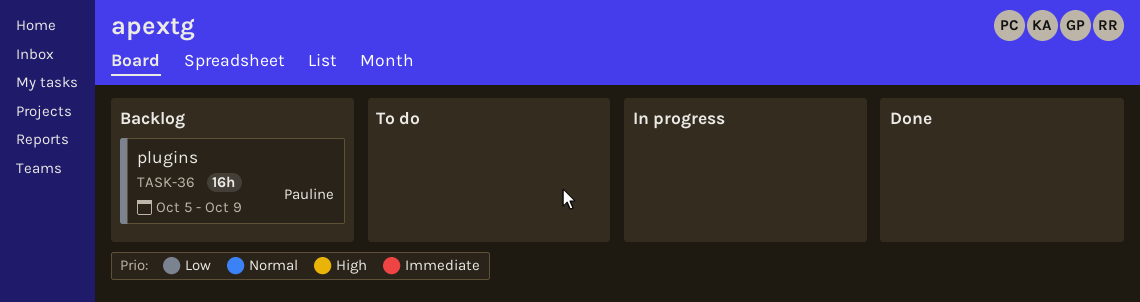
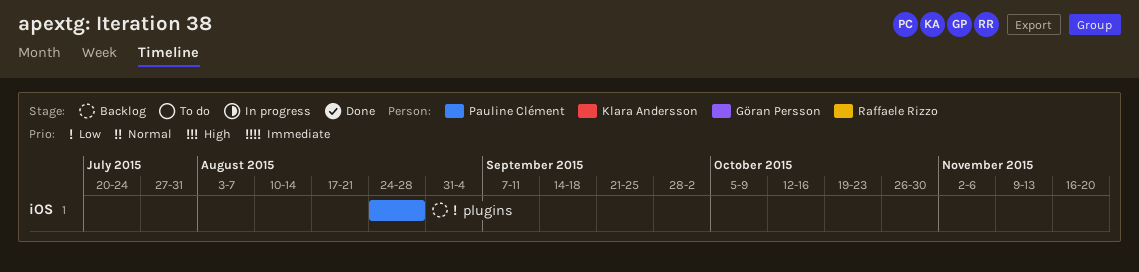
plugins, start: Oct 5 -> Aug 24
plugins, due: Oct 9 -> Aug 28

